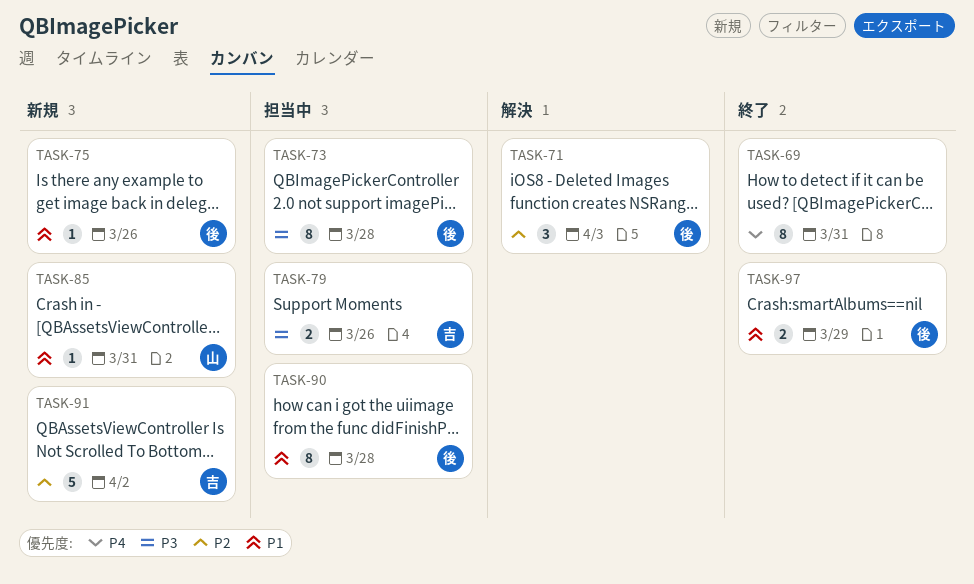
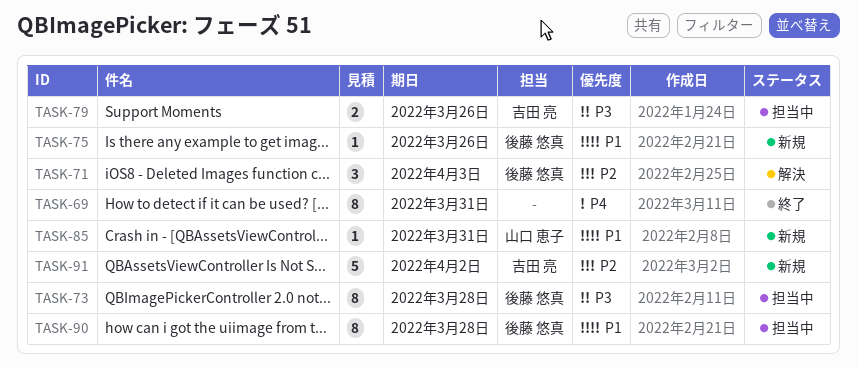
TASK-97: present -> none

